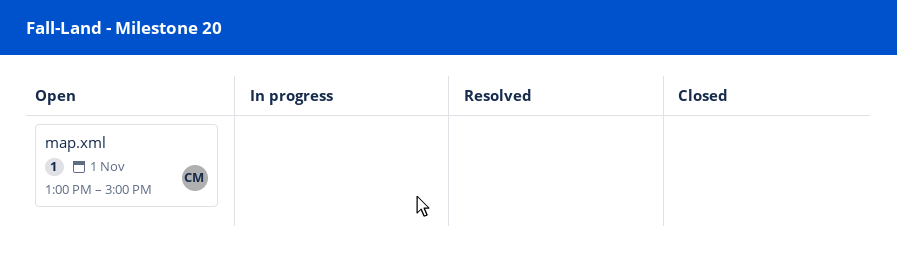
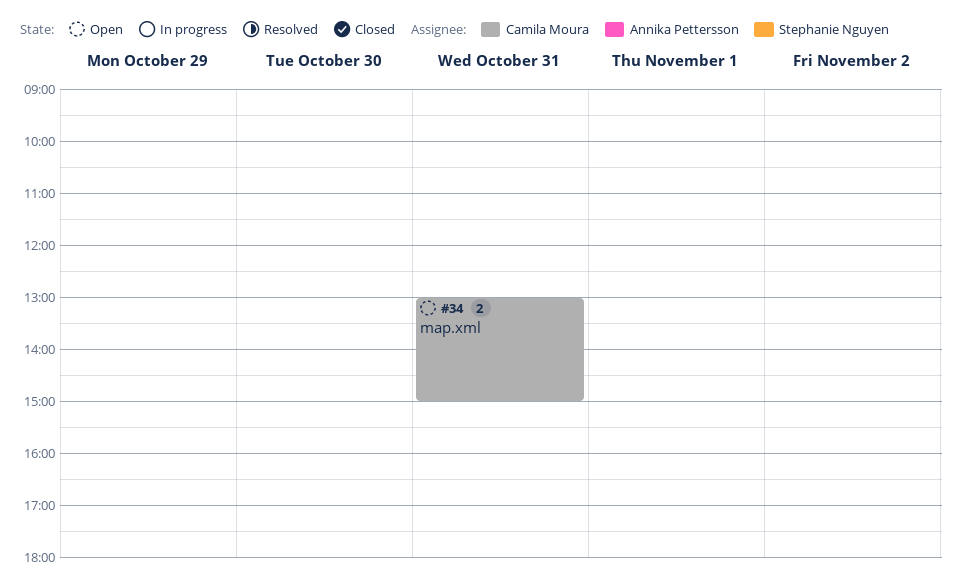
map.xml, estimate: 1 -> 2
map.xml, day: Nov 1 -> Oct 31

